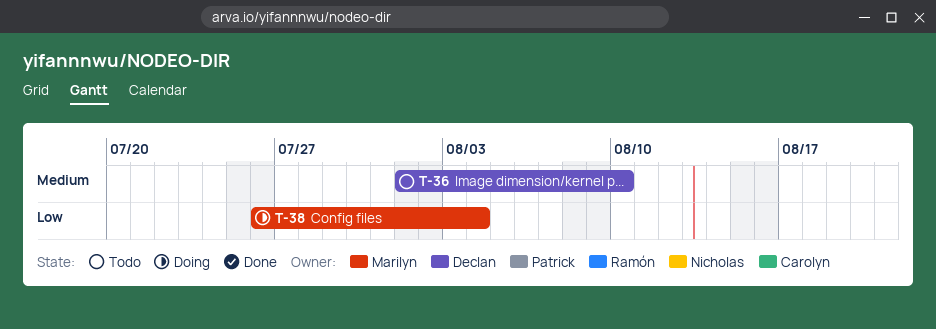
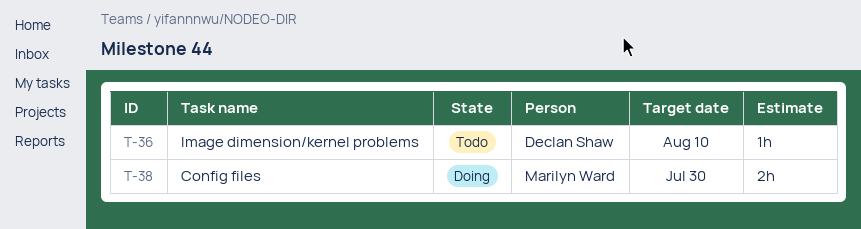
T-38, due: Aug 4 -> Jul 30

